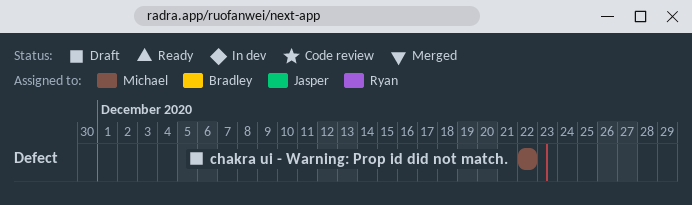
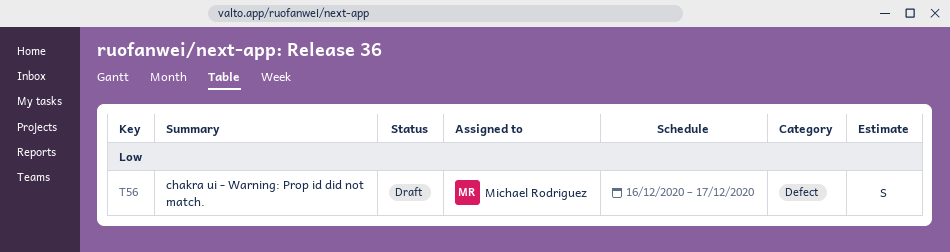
chakra ui - Warning: Prop id did not match., start: Dec 22 -> Dec 16
chakra ui - Warning: Prop id did not match., due: Dec 22 -> Dec 17

